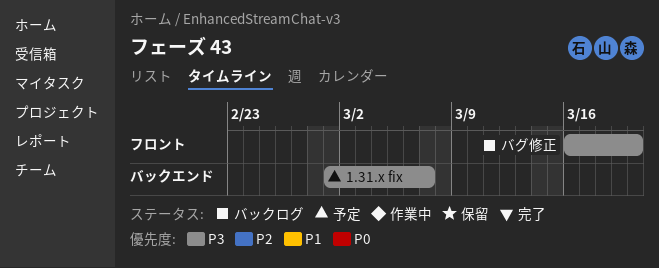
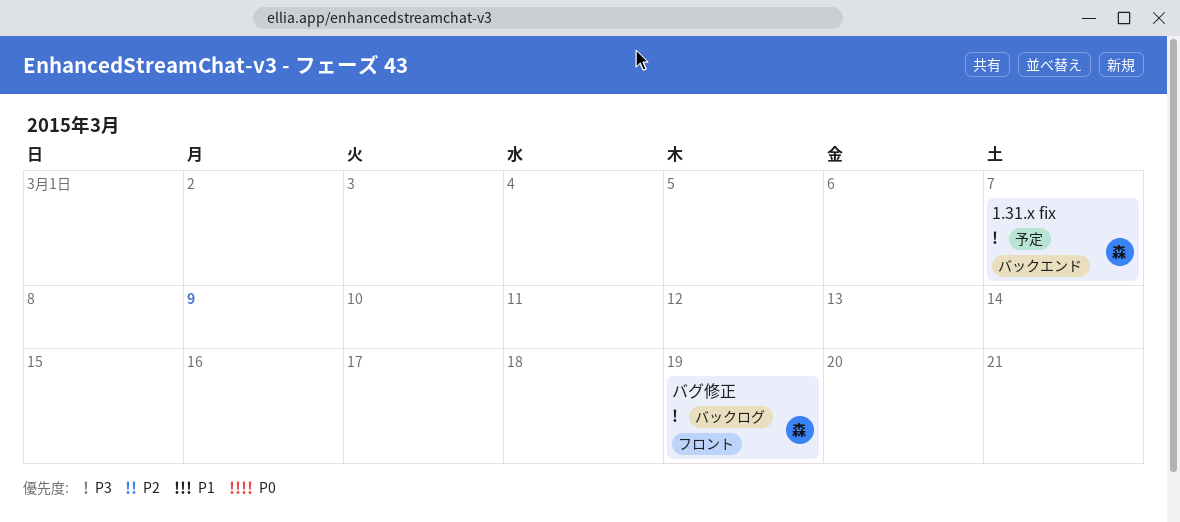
バグ修正, due: Mar 20 -> Mar 19

